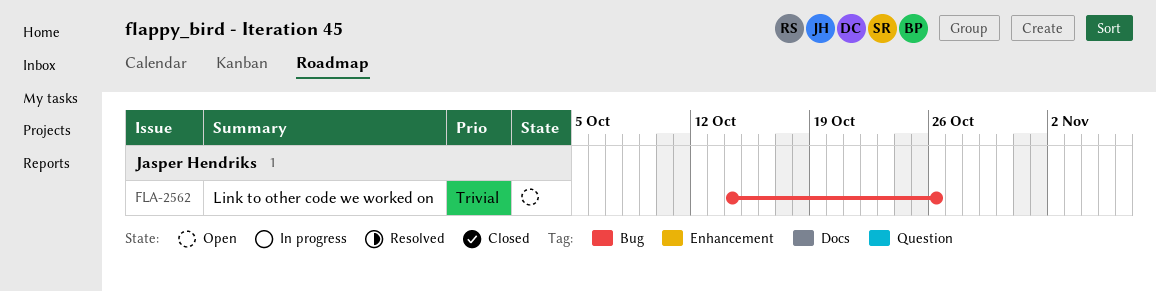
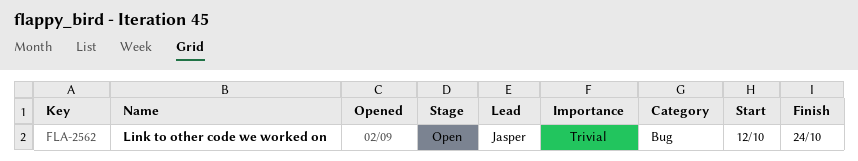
FLA-2562, start: Oct 14 -> Oct 12
FLA-2562, due: Oct 26 -> Oct 24

